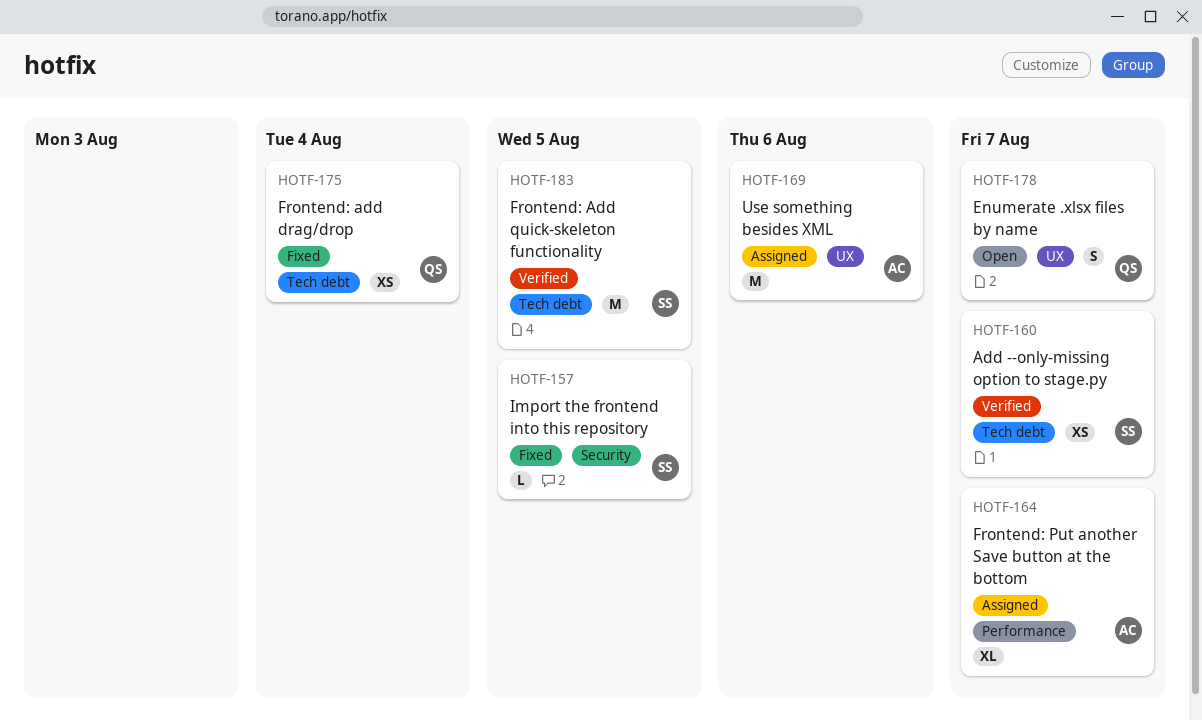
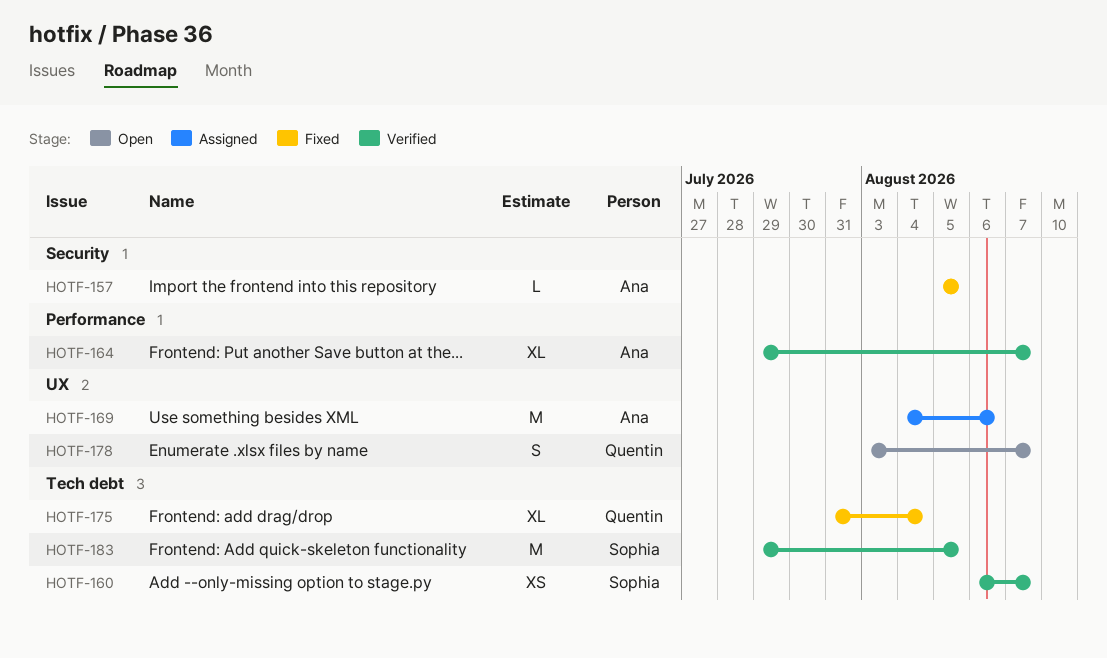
HOTF-157, owner: Sophia -> Ana
HOTF-164, status: Assigned -> Verified
HOTF-175, estimate: XS -> XL

